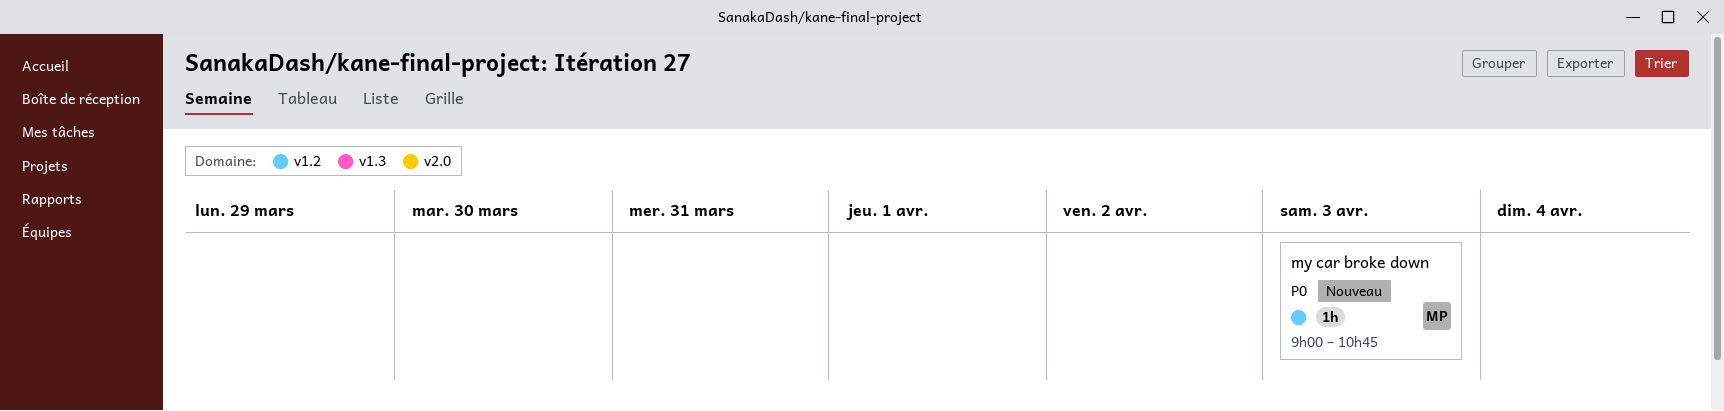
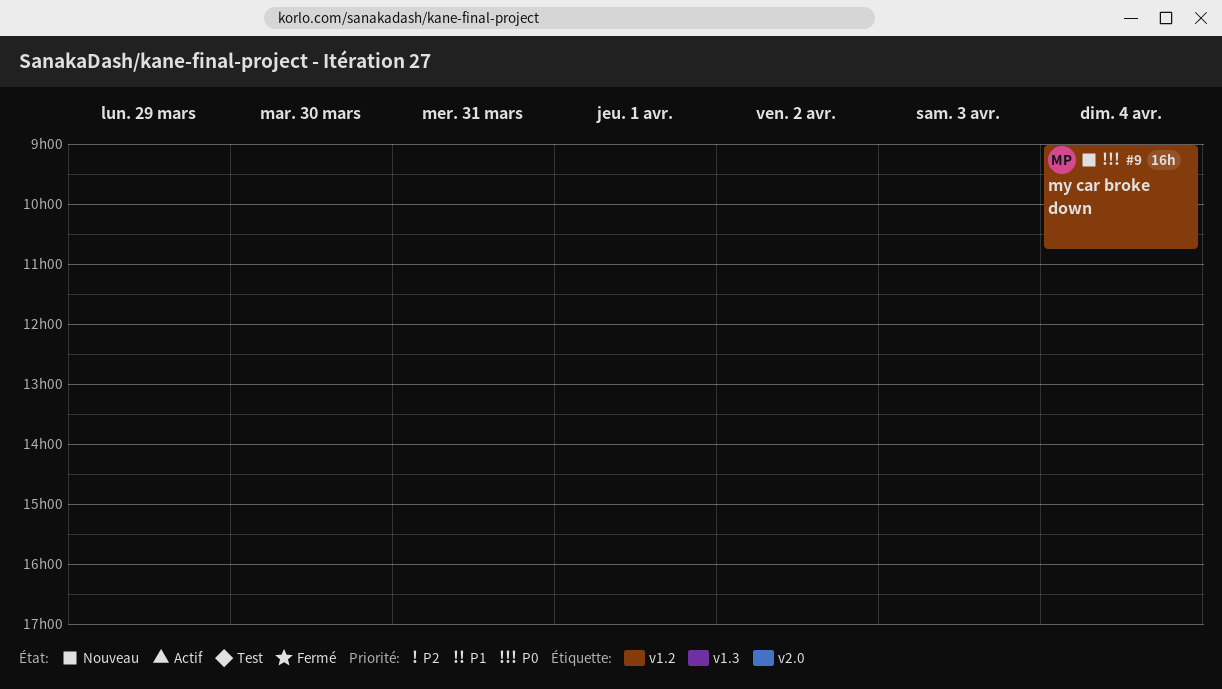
my car broke down, estimate: 1h -> 16h
my car broke down, day: Apr 3 -> Apr 4

